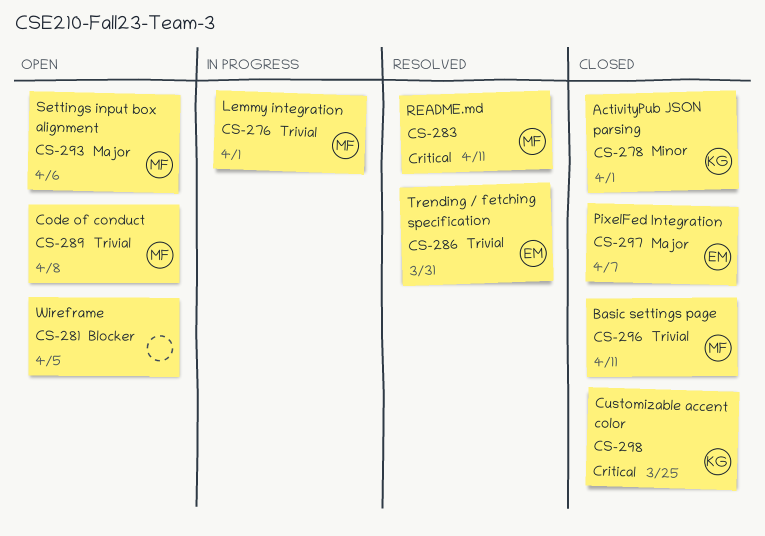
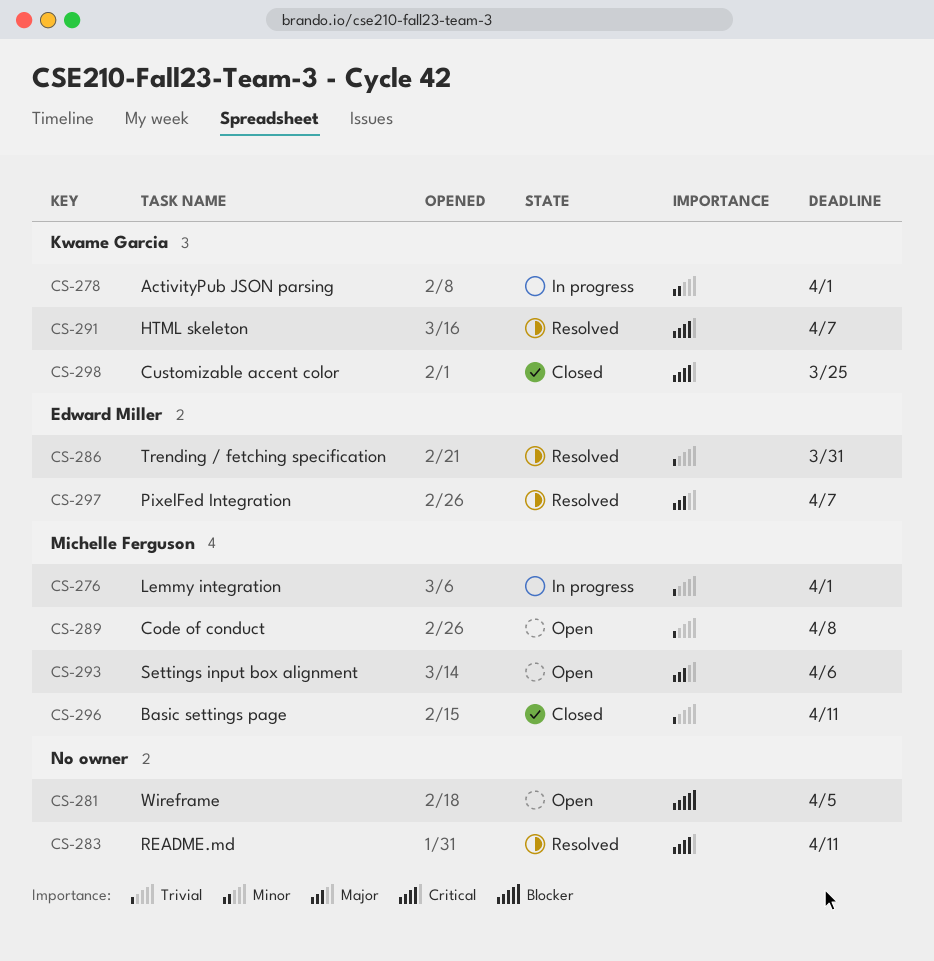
CS-278, status: Closed -> In progress
CS-283, owner: Michelle Ferguson -> none
CS-291: none -> present
CS-297, status: Closed -> Resolved

